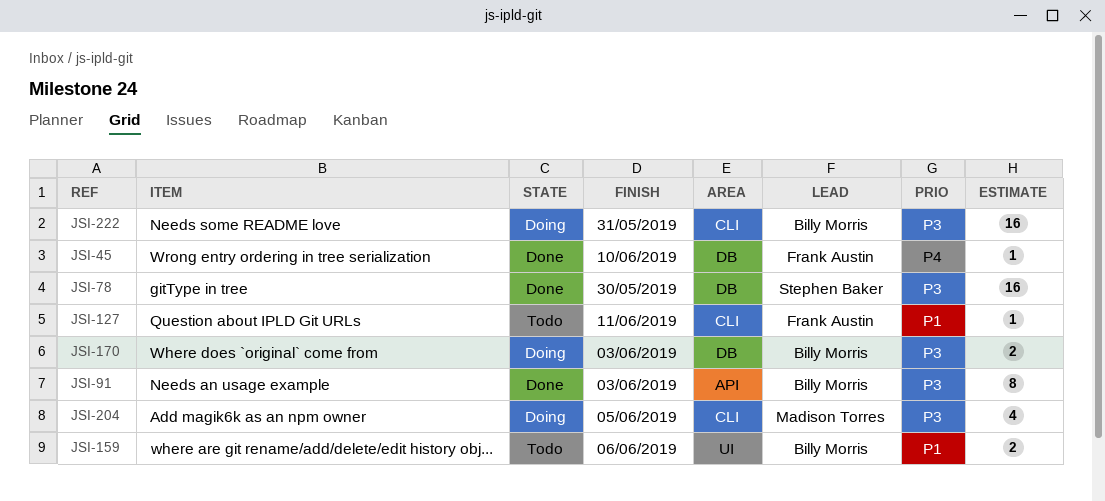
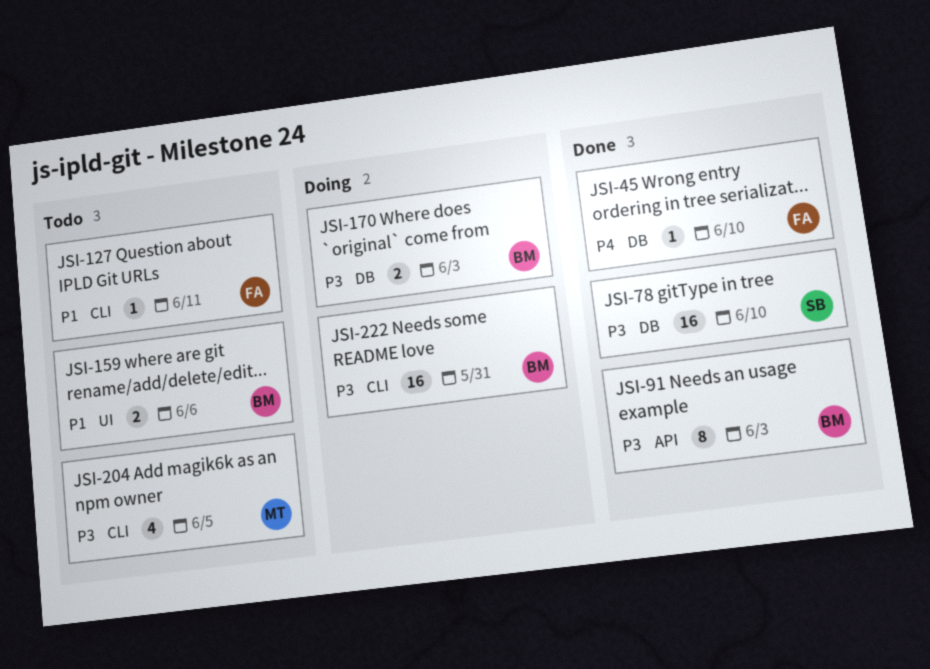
JSI-78, due: May 30 -> Jun 10
JSI-204, status: Doing -> Todo

